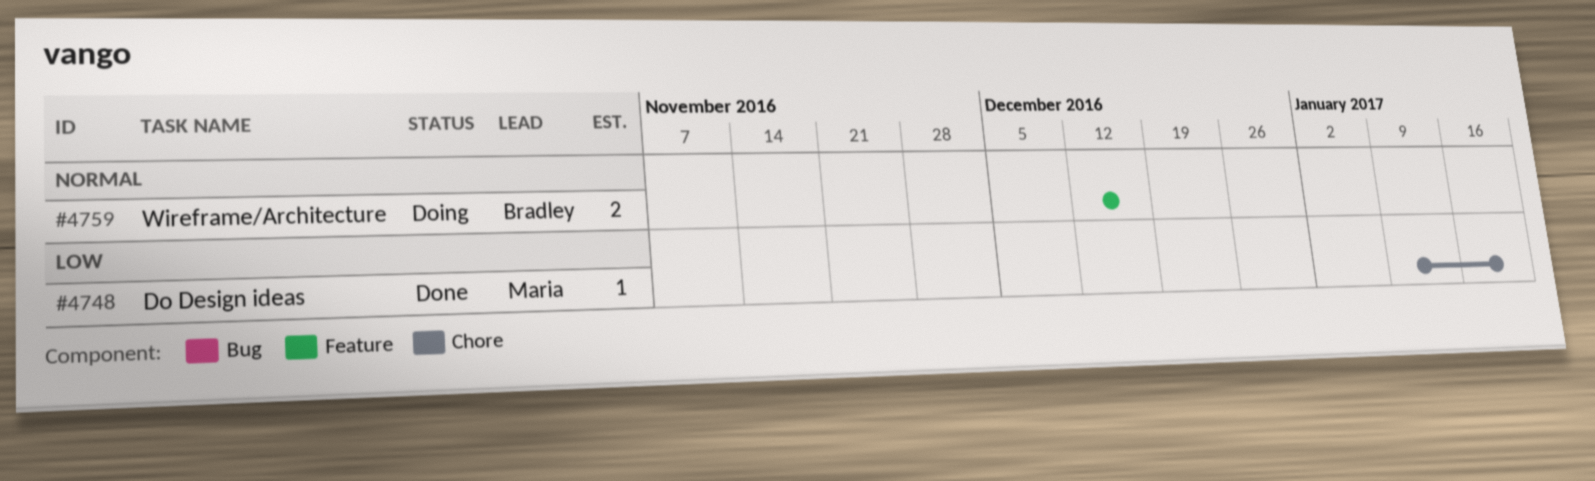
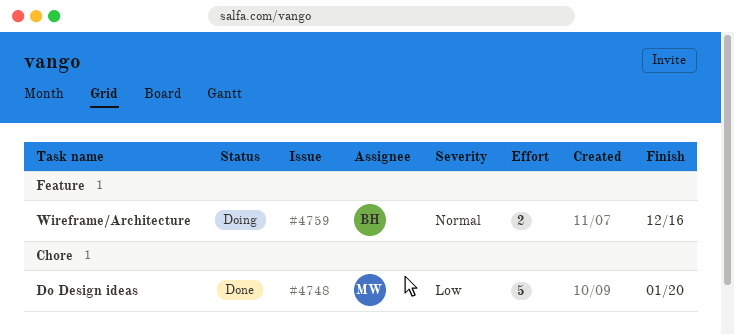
#4748, estimate: 1 -> 5

